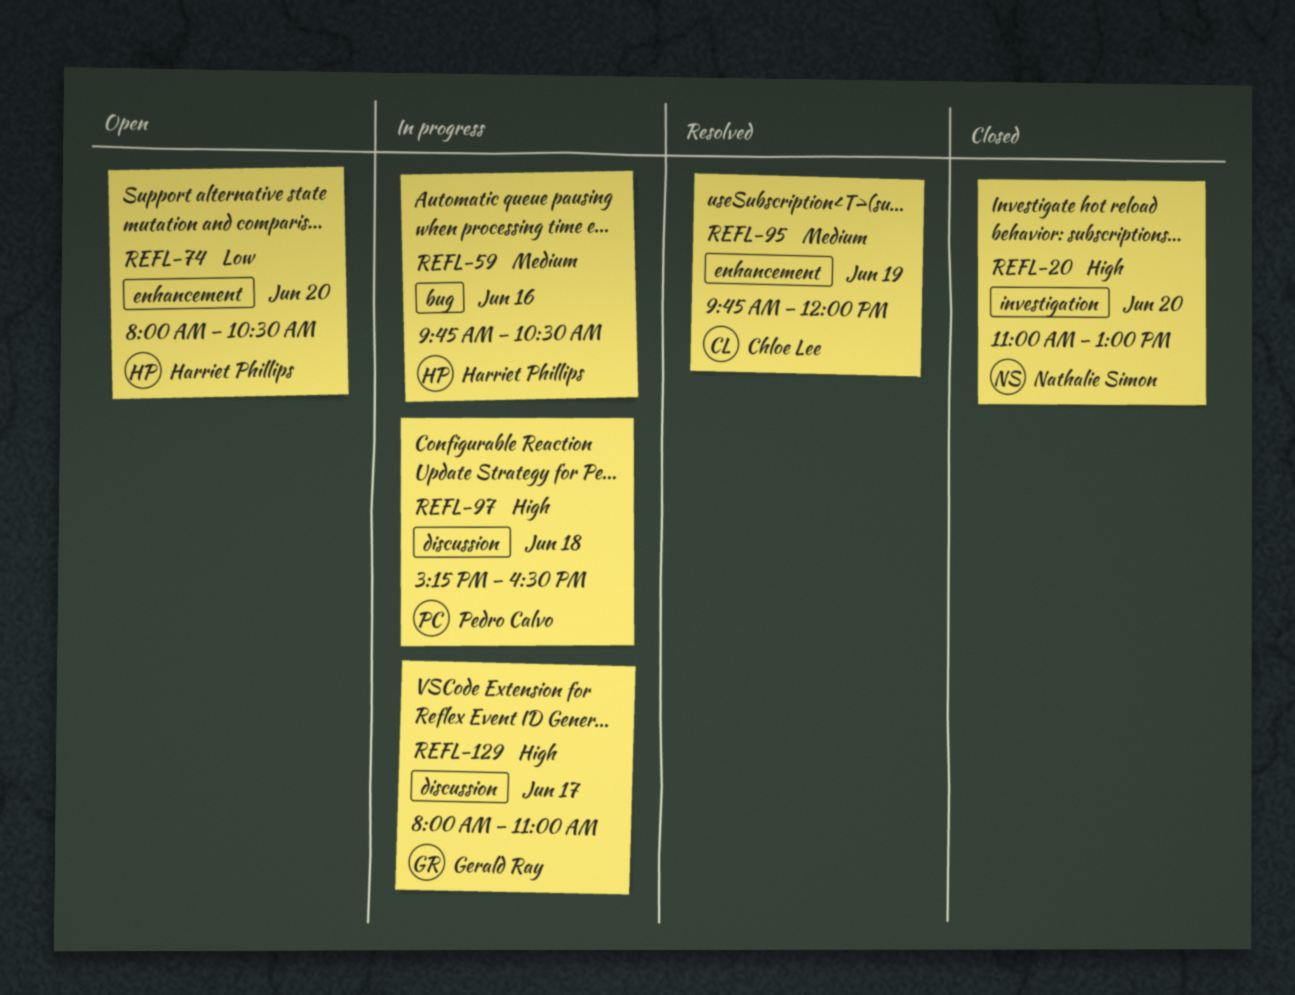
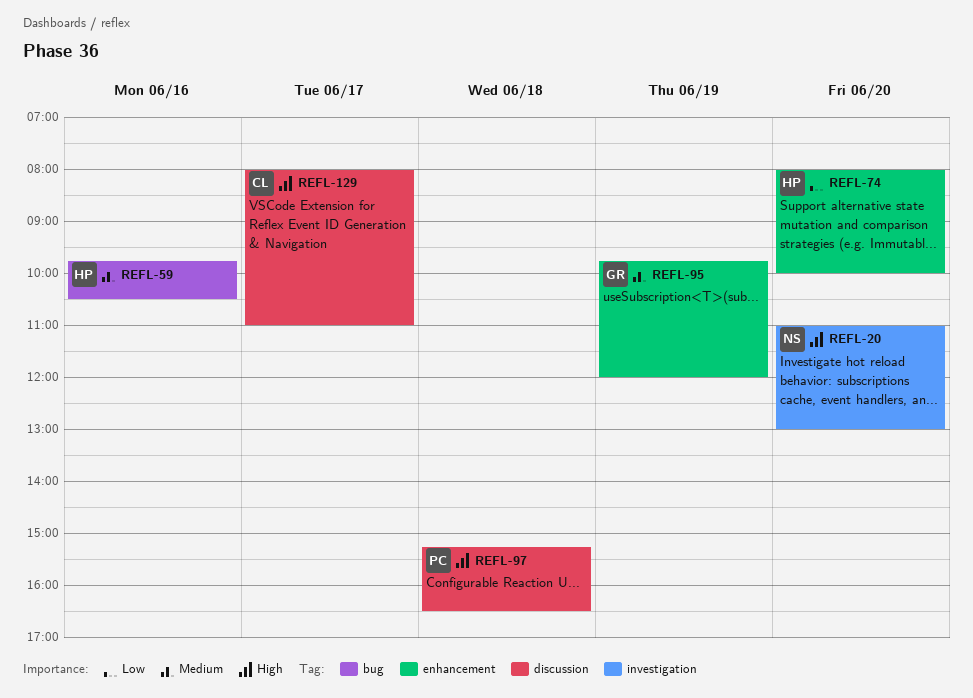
REFL-74, ends: 10:30 -> 10:00
REFL-95, owner: Chloe Lee -> Gerald Ray
REFL-129, owner: Gerald Ray -> Chloe Lee

